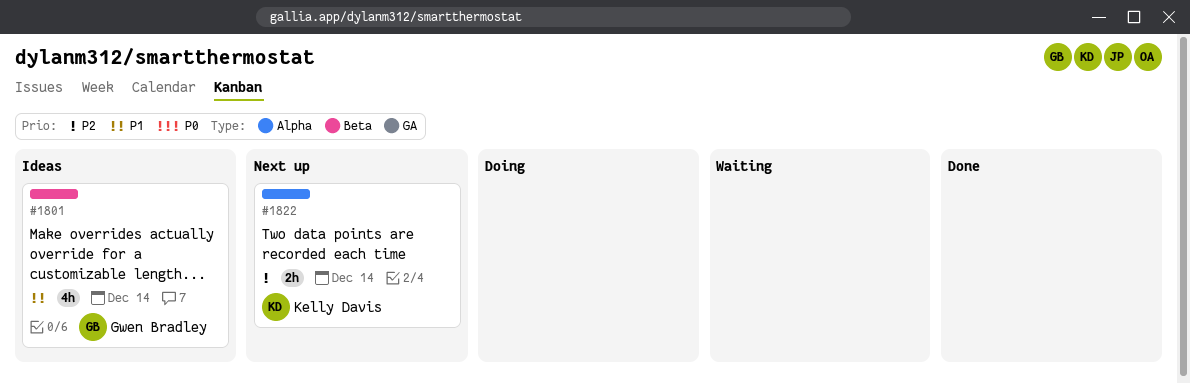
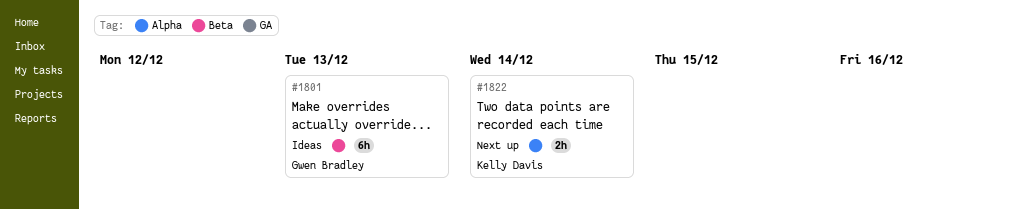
#1801, estimate: 4h -> 6h
#1801, due: Dec 14 -> Dec 13

